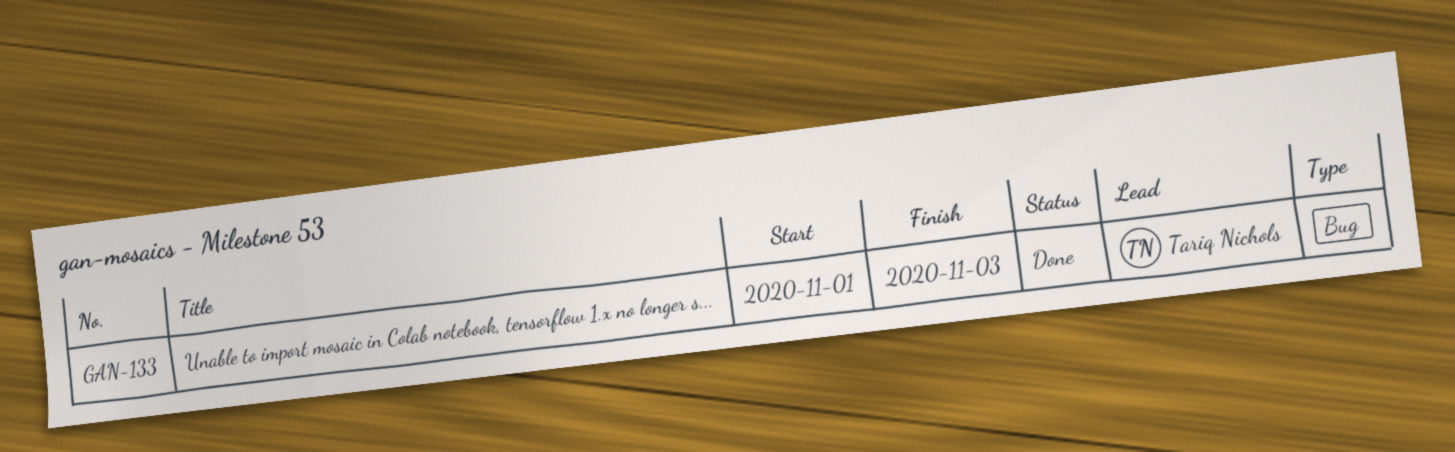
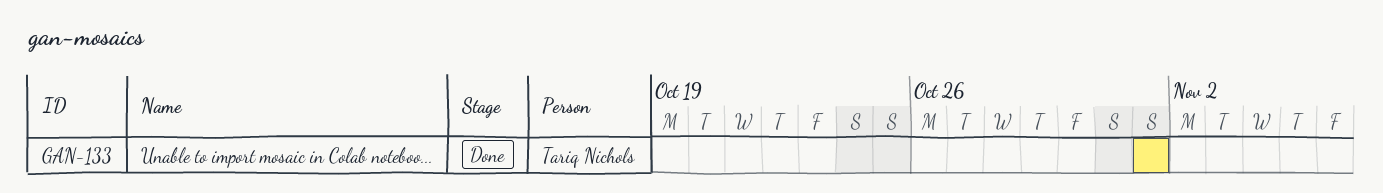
GAN-133, due: Nov 3 -> Nov 1

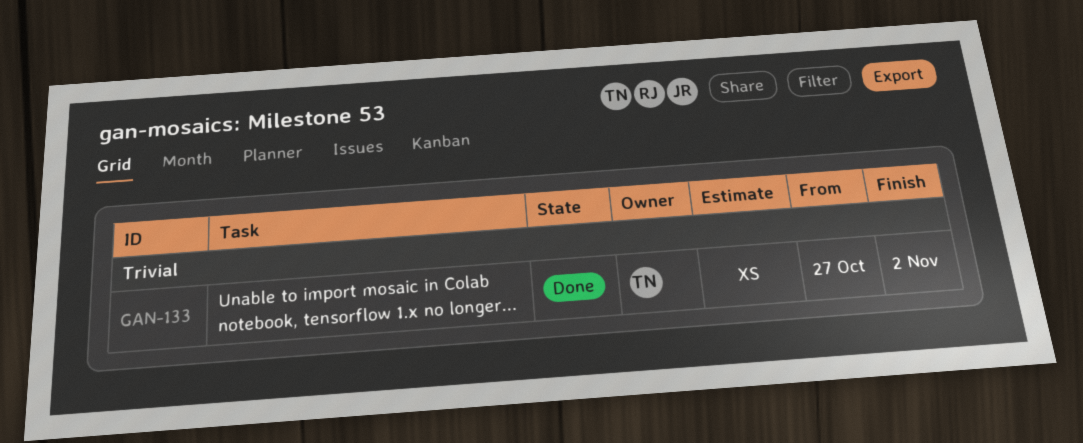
GAN-133, start: Nov 1 -> Oct 27
GAN-133, due: Nov 1 -> Nov 2

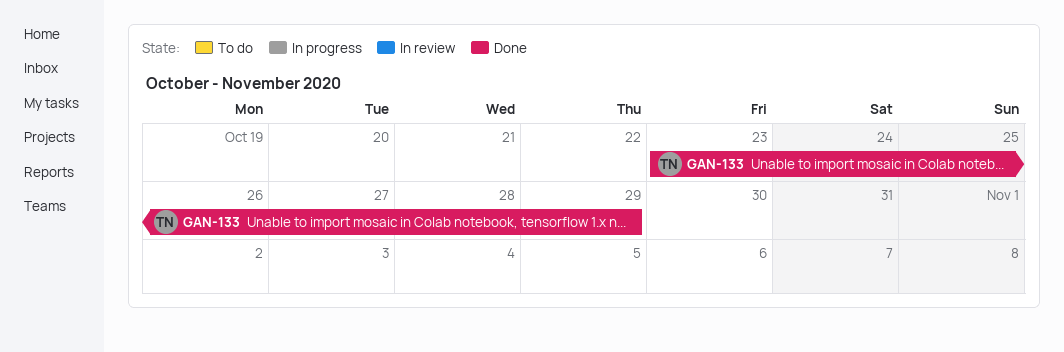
GAN-133, start: Oct 27 -> Oct 23
GAN-133, due: Nov 2 -> Oct 29

